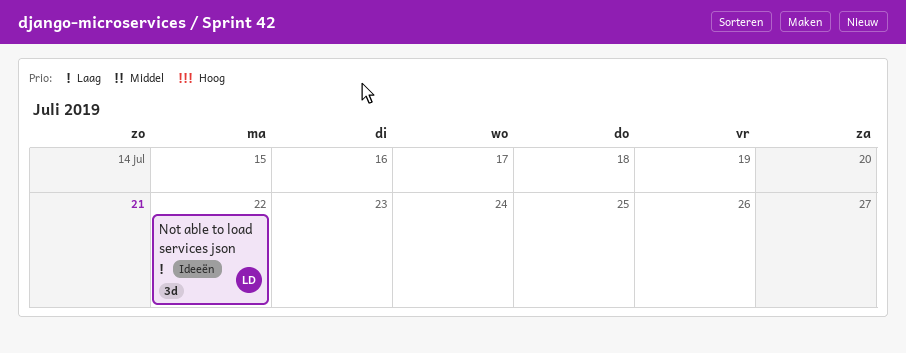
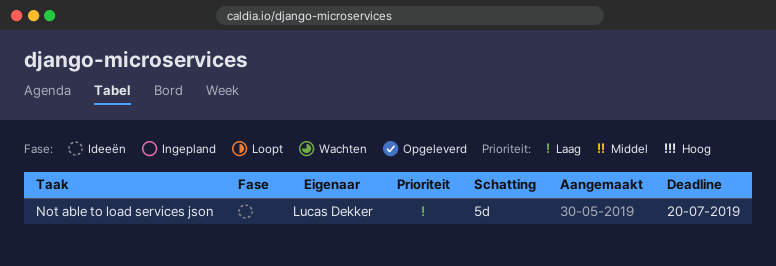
Not able to load services json, estimate: 3d -> 5d
Not able to load services json, due: Jul 22 -> Jul 20

